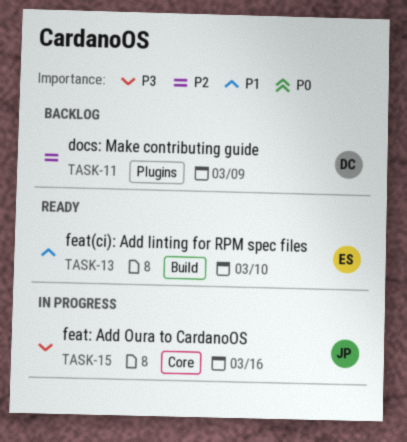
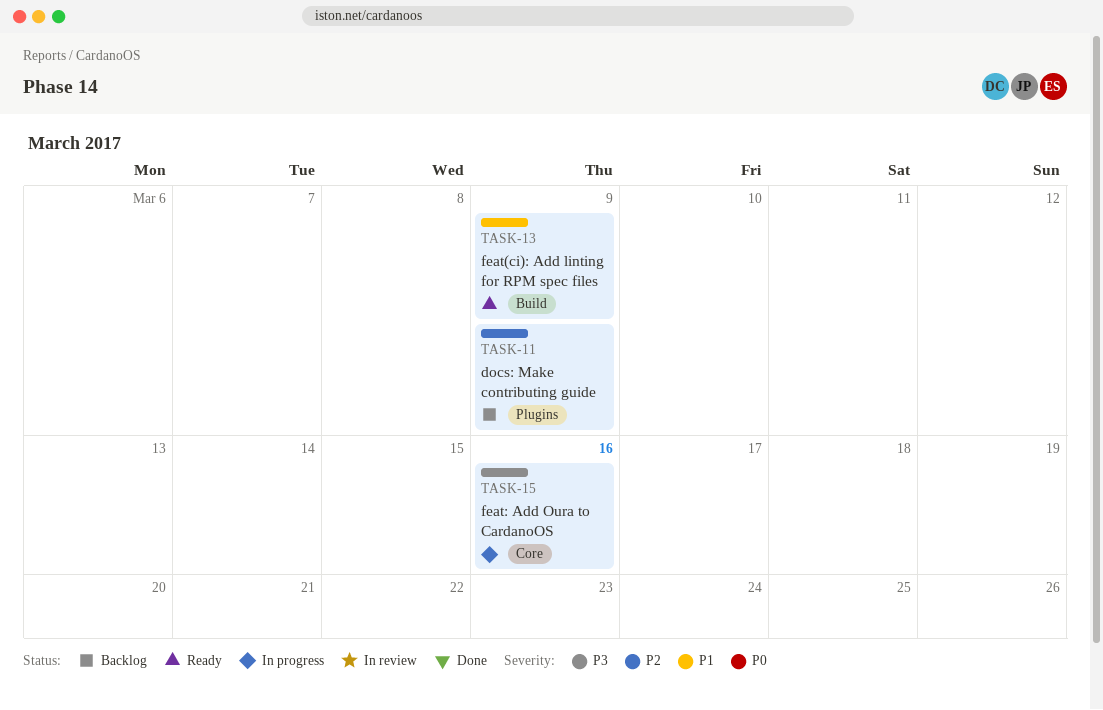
TASK-13, due: Mar 10 -> Mar 9

